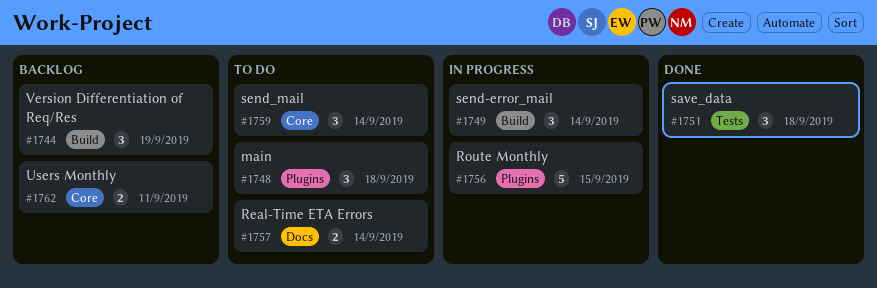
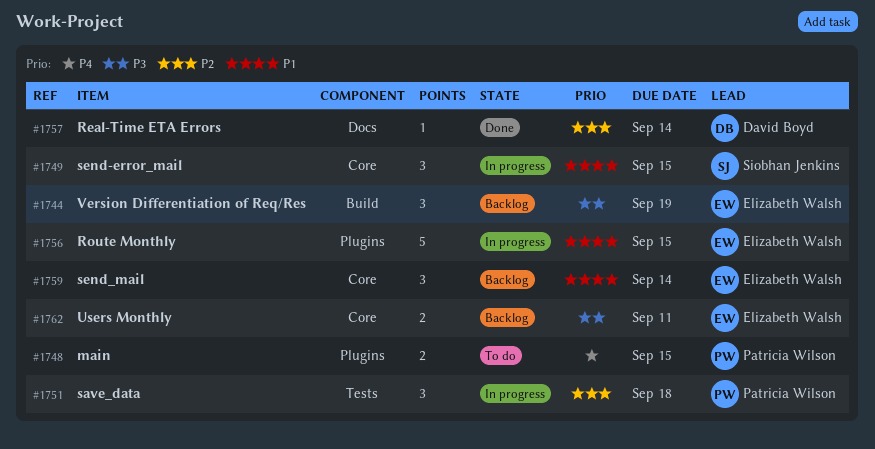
#1748, estimate: 3 -> 2
#1748, due: Sep 18 -> Sep 15
#1749, label: Build -> Core
#1749, due: Sep 14 -> Sep 15
#1751, status: Done -> In progress
#1757, status: To do -> Done
#1757, estimate: 2 -> 1
#1759, status: To do -> Backlog

